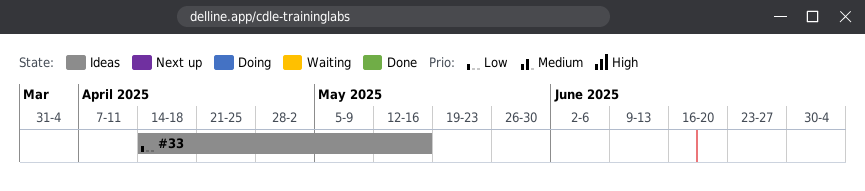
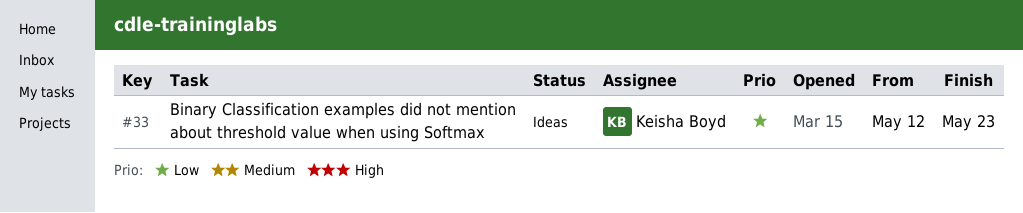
#33, start: Apr 14 -> May 12
#33, due: May 16 -> May 23

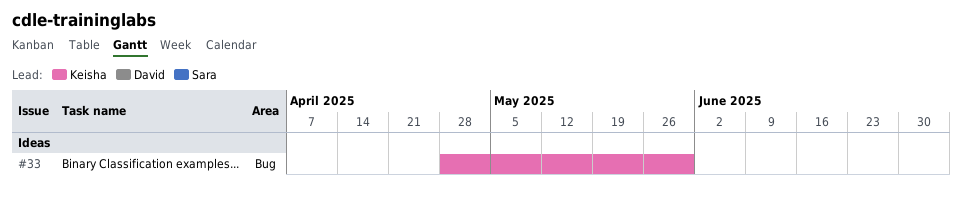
#33, start: May 12 -> Apr 28
#33, due: May 23 -> May 30

